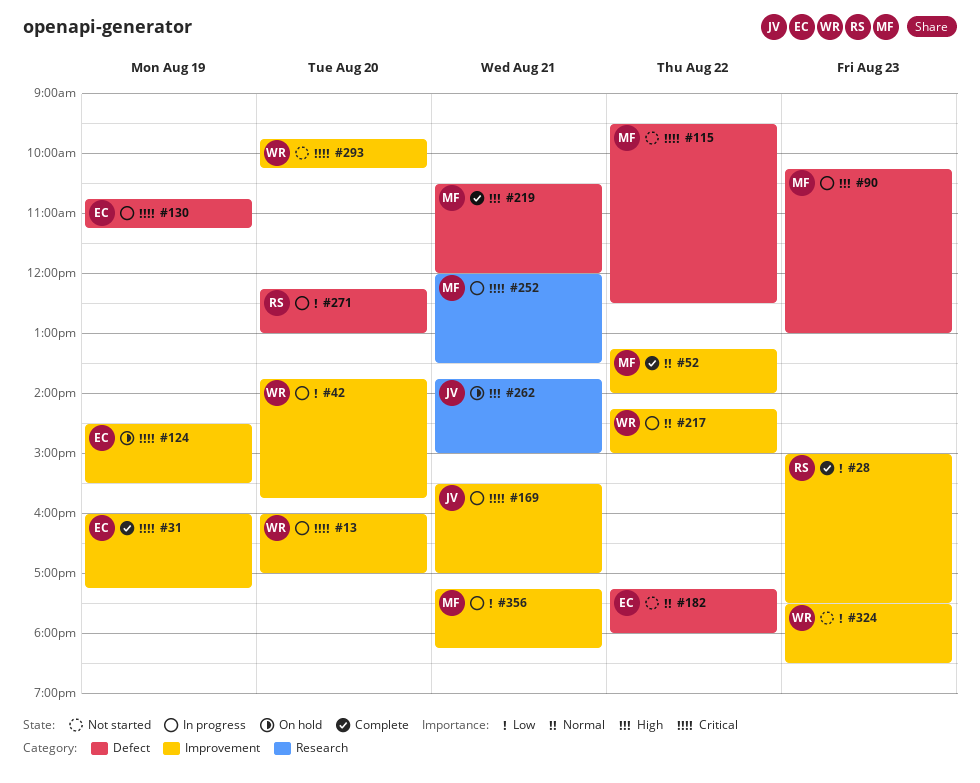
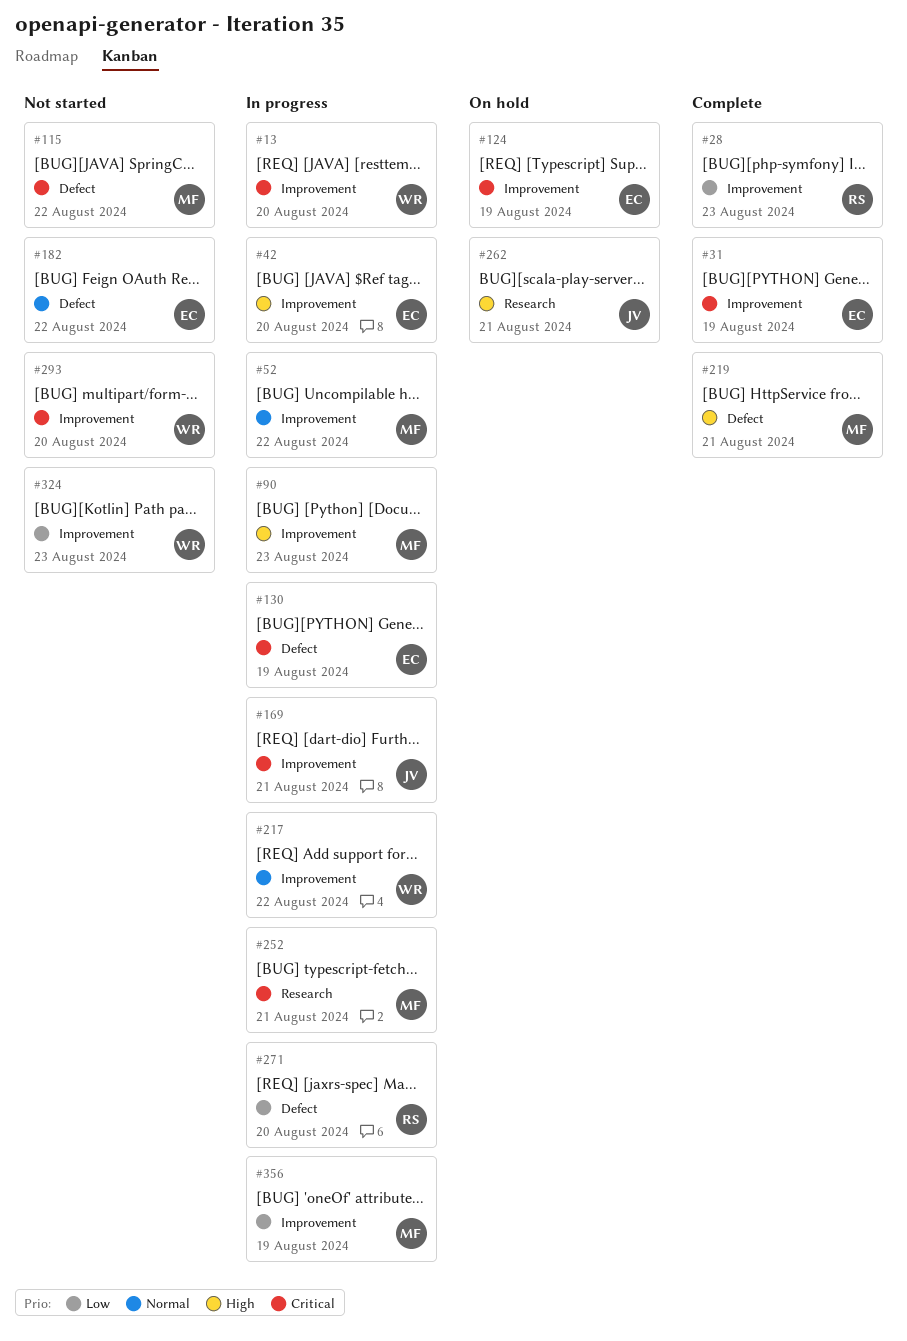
#42, owner: WR -> EC
#42, priority: Low -> High
#52, status: Complete -> In progress
#90, label: Defect -> Improvement
#356, day: Aug 21 -> Aug 19

